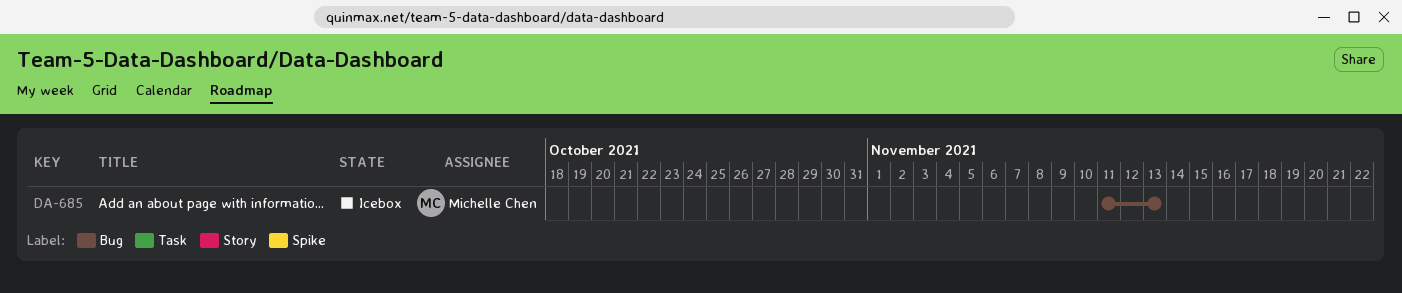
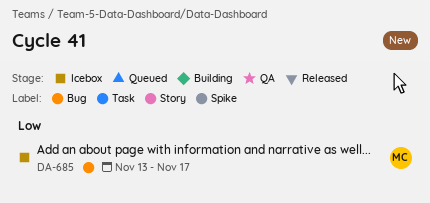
DA-685, start: Nov 11 -> Nov 13
DA-685, due: Nov 13 -> Nov 17

